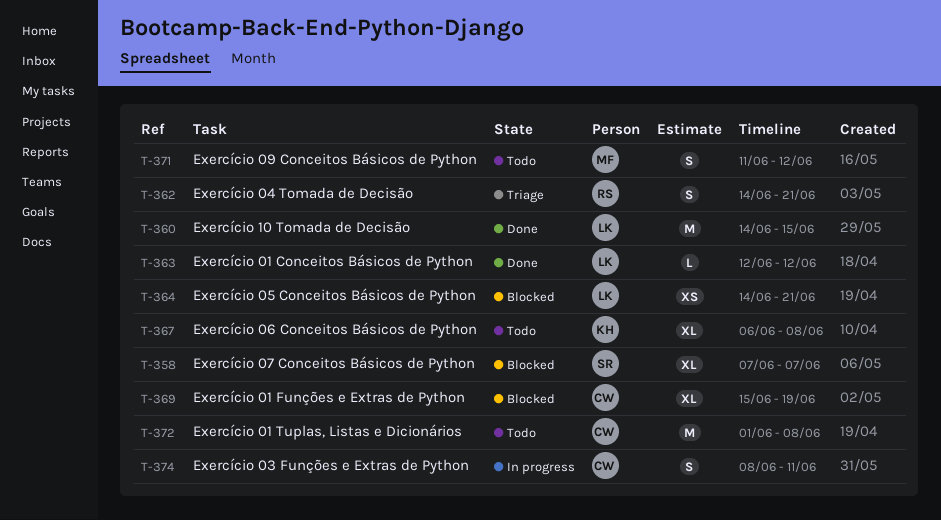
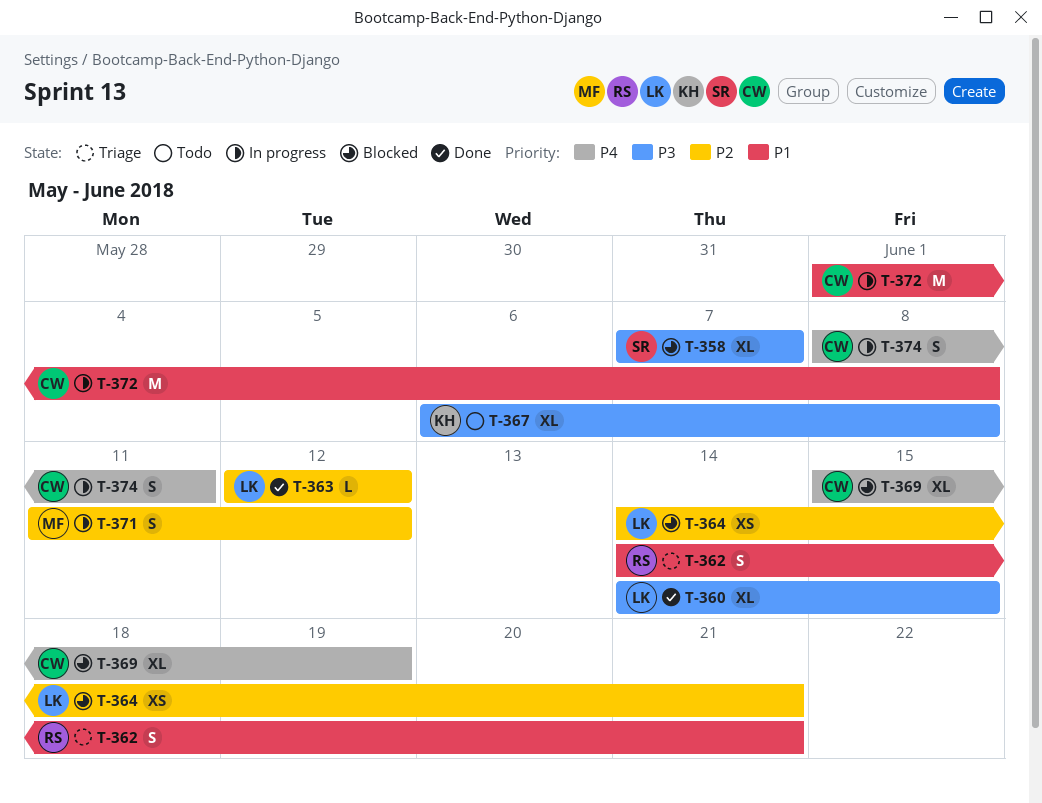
T-360, estimate: M -> XL
T-371, status: Todo -> In progress
T-372, status: Todo -> In progress

